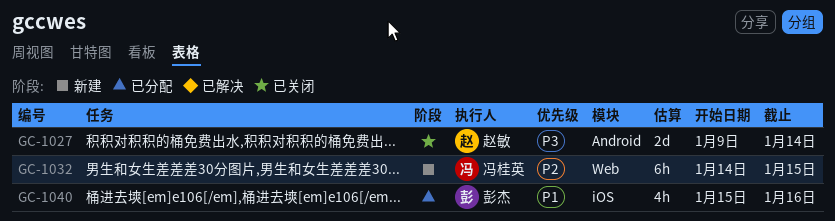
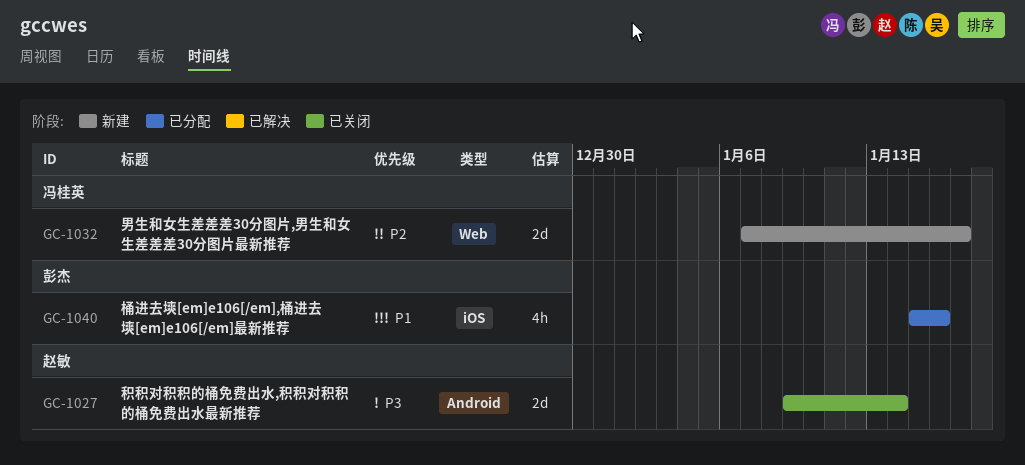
GC-1032, estimate: 6h -> 2d
GC-1032, start: Jan 14 -> Jan 7
GC-1032, due: Jan 15 -> Jan 17

